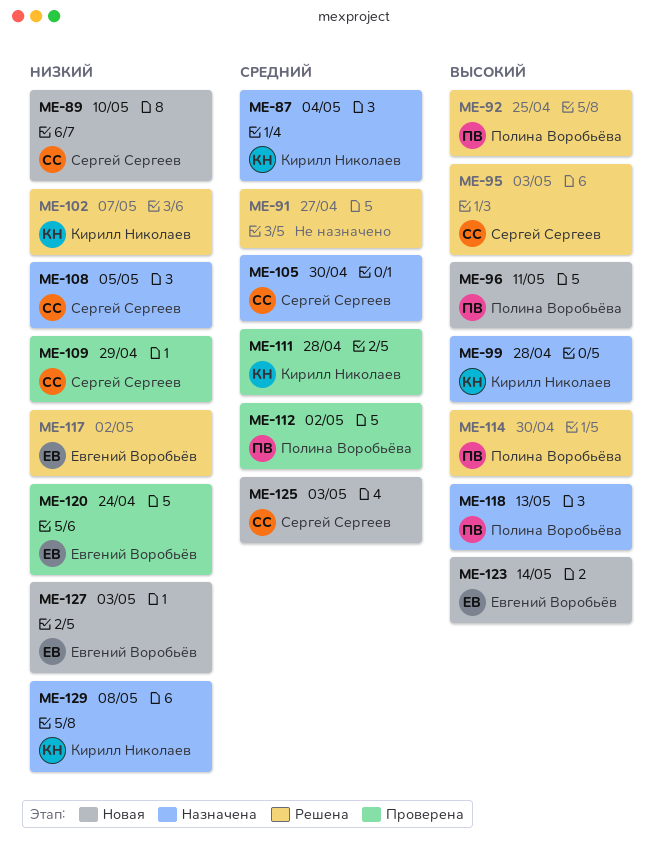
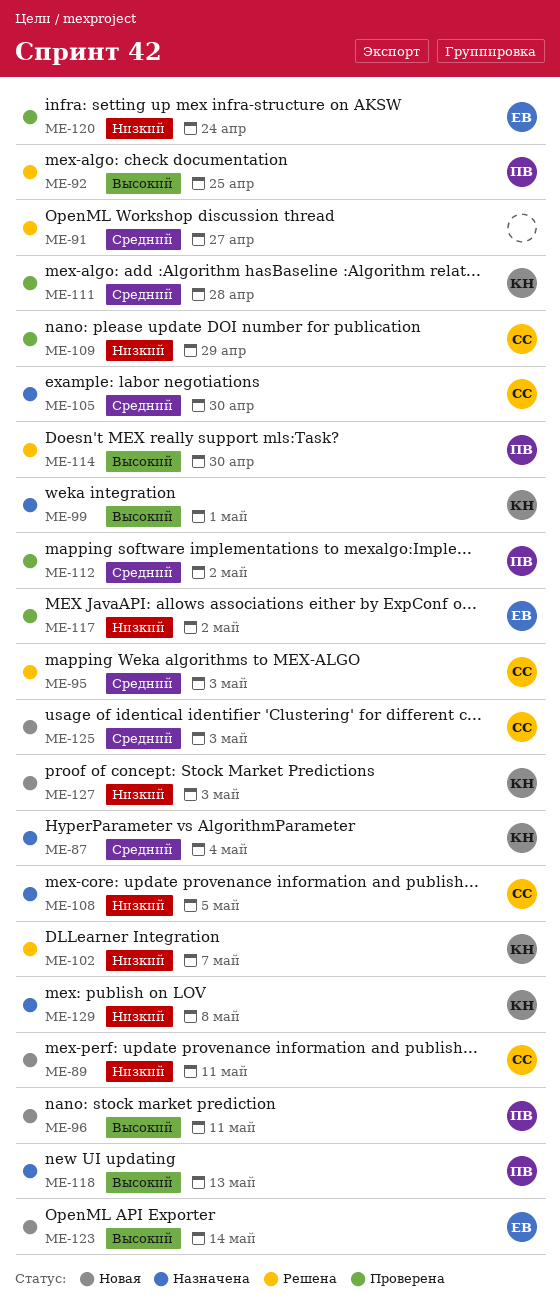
ME-89, due: May 10 -> May 11
ME-95, priority: Высокий -> Средний
ME-99, due: Apr 28 -> May 1
ME-117, status: Решена -> Проверена
ME-127, owner: Евгений Воробьёв -> Кирилл Николаев

